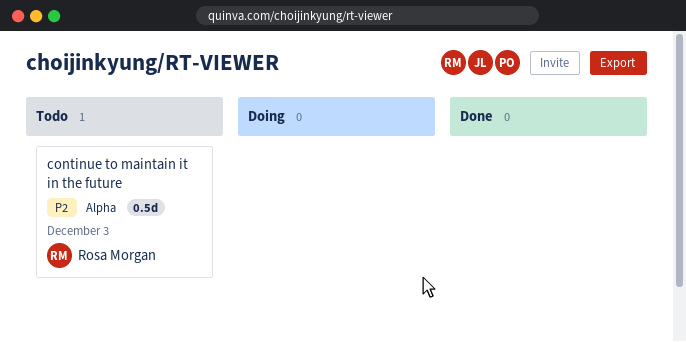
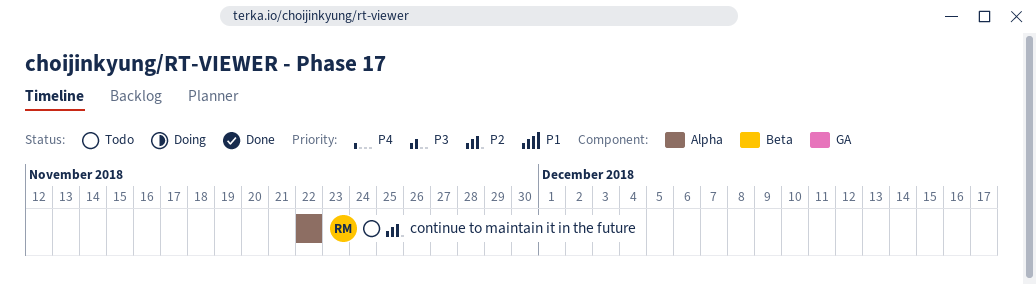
continue to maintain it in the future, due: Dec 3 -> Nov 22

